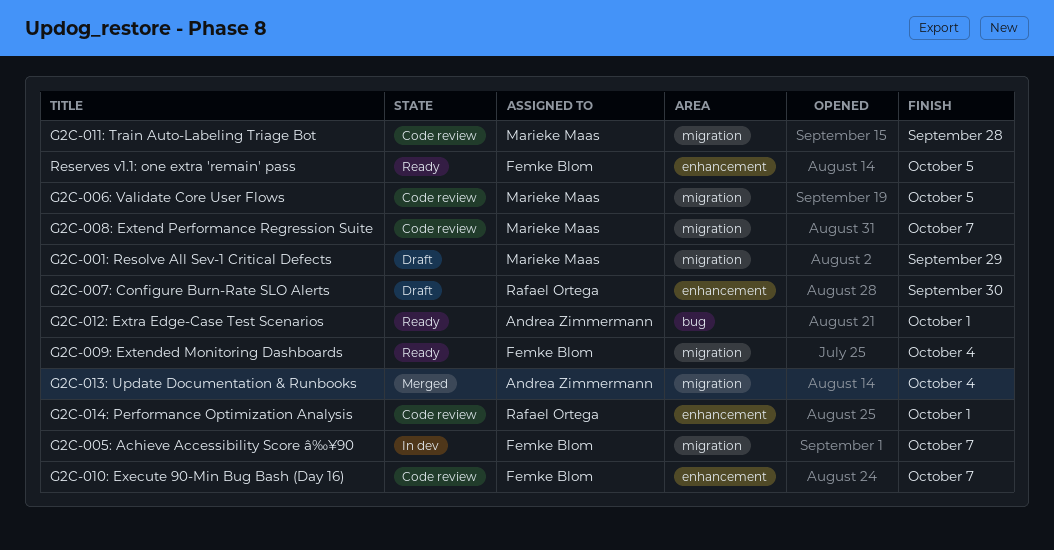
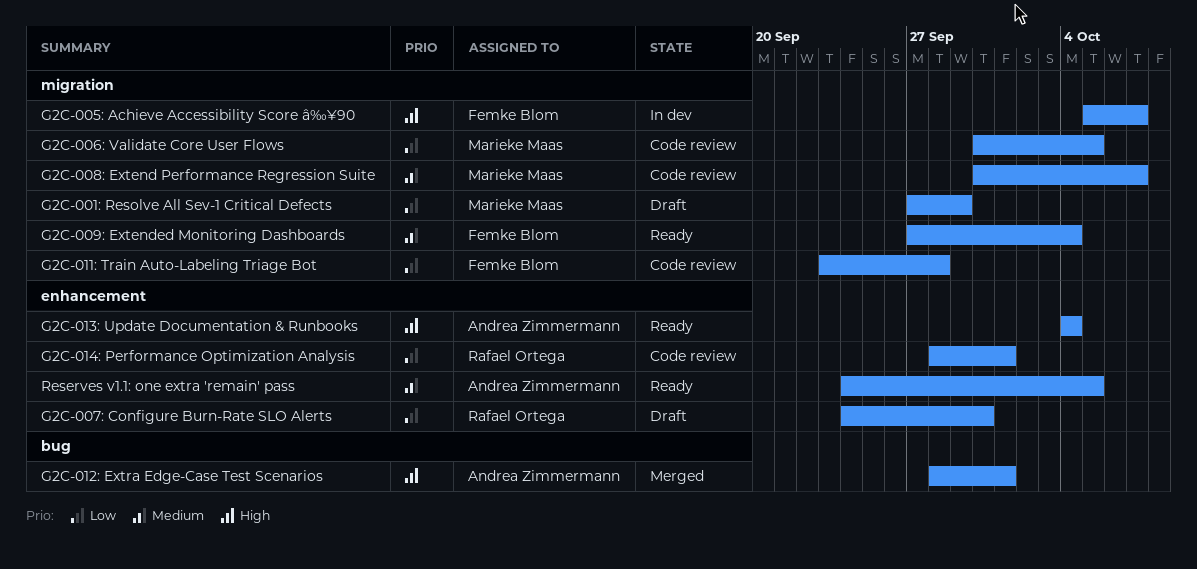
G2C-010: Execute 90-Min Bug Bash (Day 16): present -> none
G2C-011: Train Auto-Labeling Triage Bot, owner: Marieke Maas -> Femke Blom
G2C-012: Extra Edge-Case Test Scenarios, status: Ready -> Merged
G2C-013: Update Documentation & Runbooks, status: Merged -> Ready
G2C-013: Update Documentation & Runbooks, label: migration -> enhancement
Reserves v1.1: one extra 'remain' pass, owner: Femke Blom -> Andrea Zimmermann

